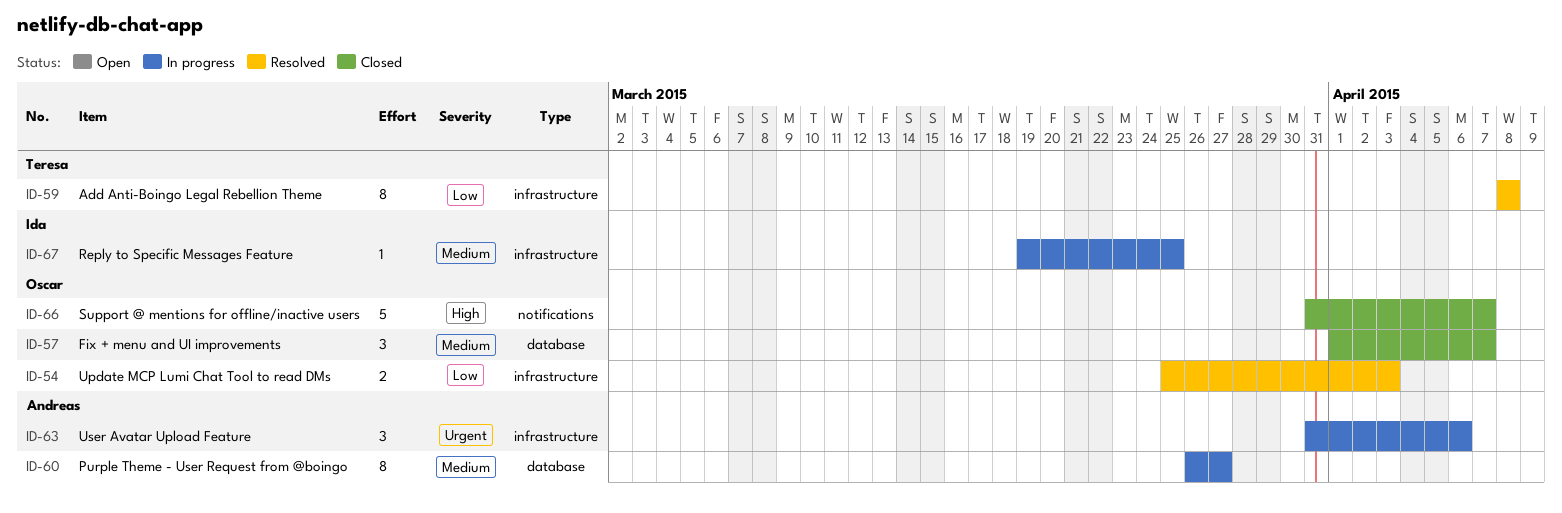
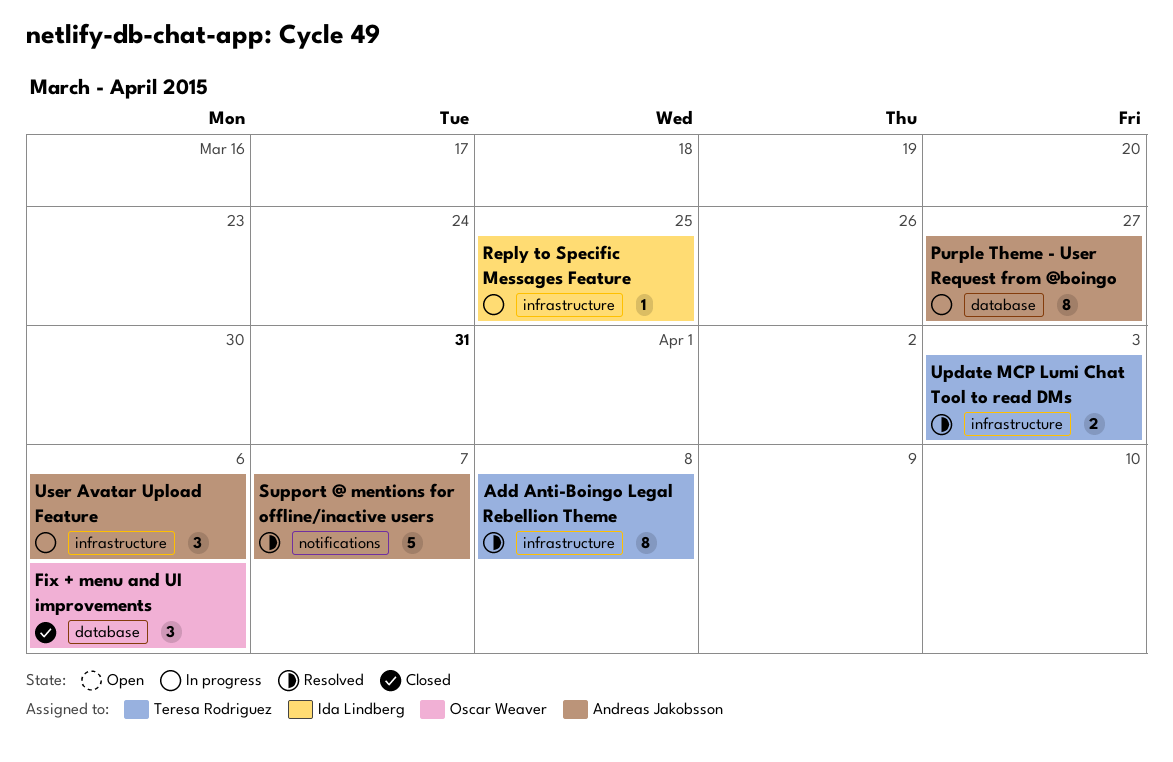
Fix + menu and UI improvements, due: Apr 7 -> Apr 6
Support @ mentions for offline/inactive users, status: Closed -> Resolved
Support @ mentions for offline/inactive users, owner: Oscar Weaver -> Andreas Jakobsson
Update MCP Lumi Chat Tool to read DMs, owner: Oscar Weaver -> Teresa Rodriguez

